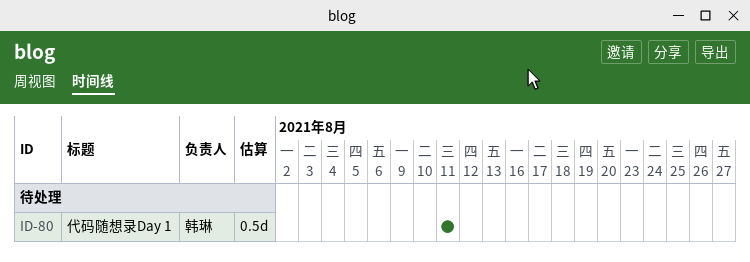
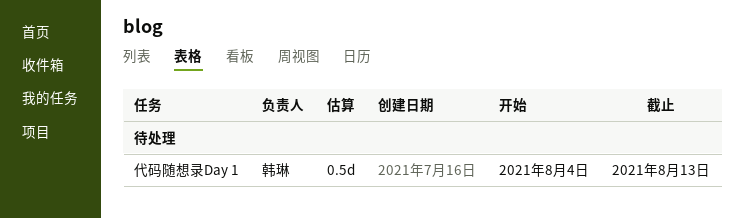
代码随想录Day 1, start: Aug 11 -> Aug 4
代码随想录Day 1, due: Aug 11 -> Aug 13

